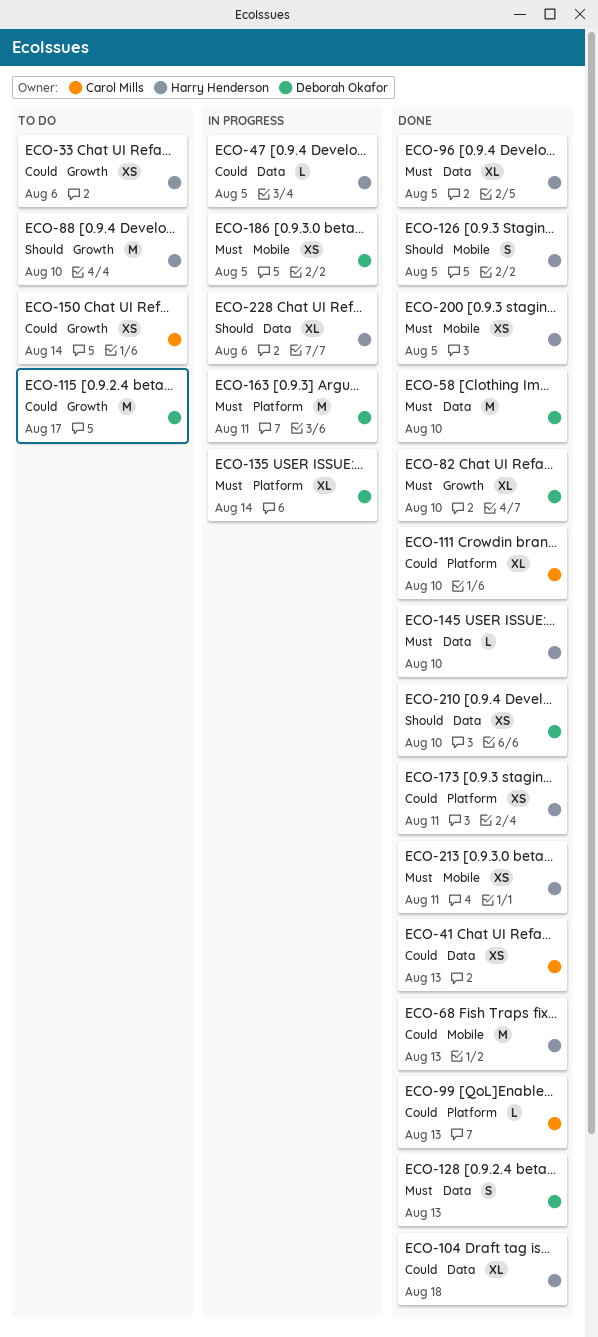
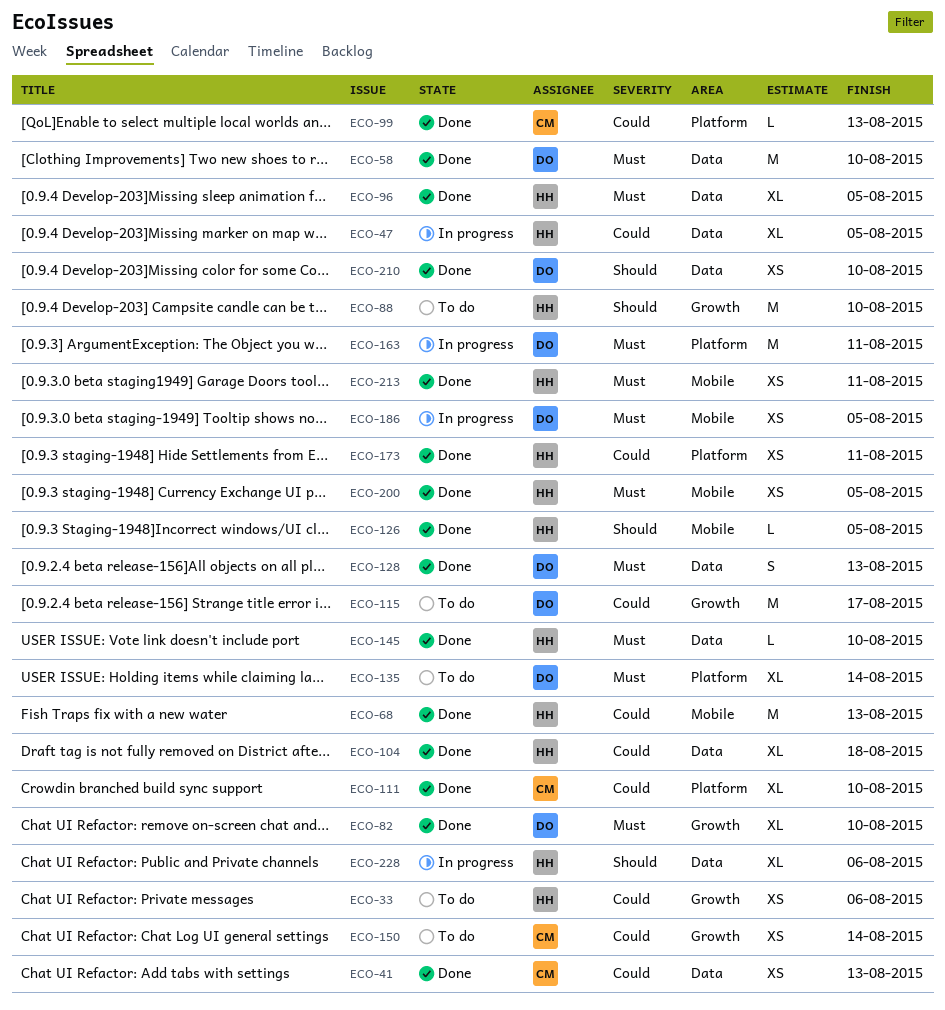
ECO-47, estimate: L -> XL
ECO-126, estimate: S -> L
ECO-135, status: In progress -> To do

